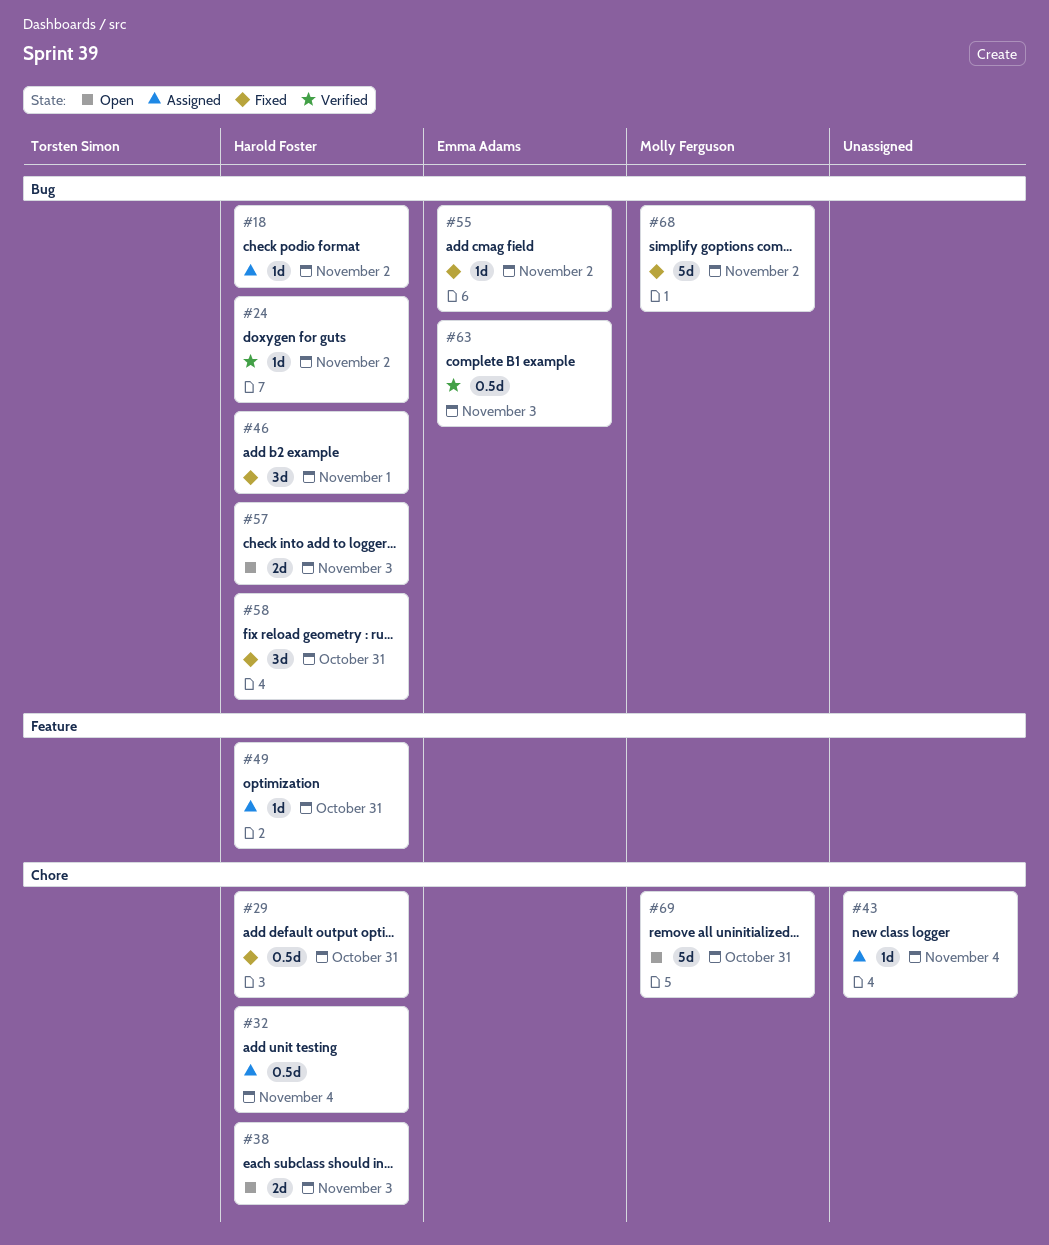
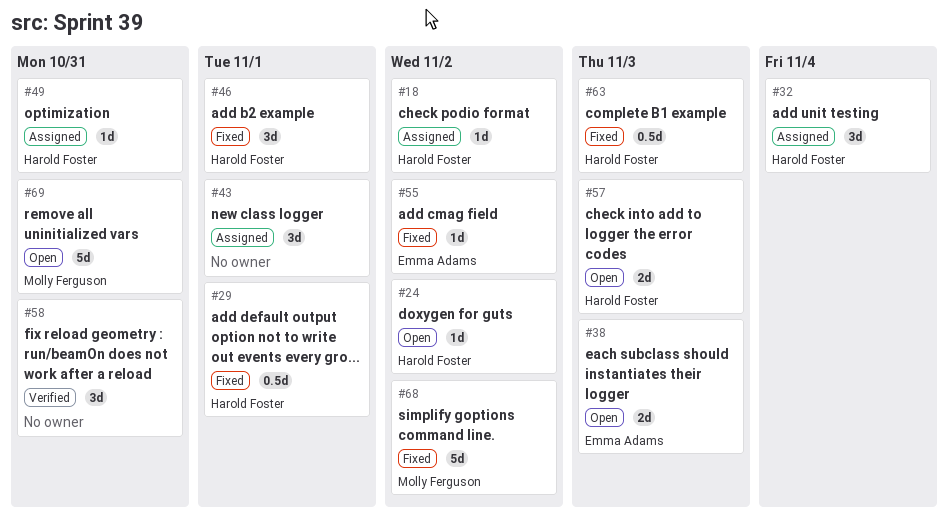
#24, status: Verified -> Open
#29, due: Oct 31 -> Nov 1
#32, estimate: 0.5d -> 3d
#38, owner: Harold Foster -> Emma Adams
#43, estimate: 1d -> 3d
#43, due: Nov 4 -> Nov 1
#58, status: Fixed -> Verified
#58, owner: Harold Foster -> none
#63, status: Verified -> Fixed
#63, owner: Emma Adams -> Harold Foster

